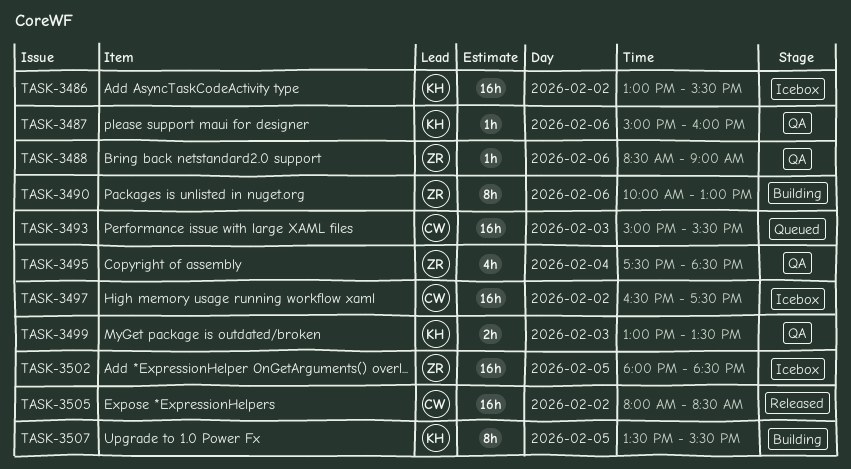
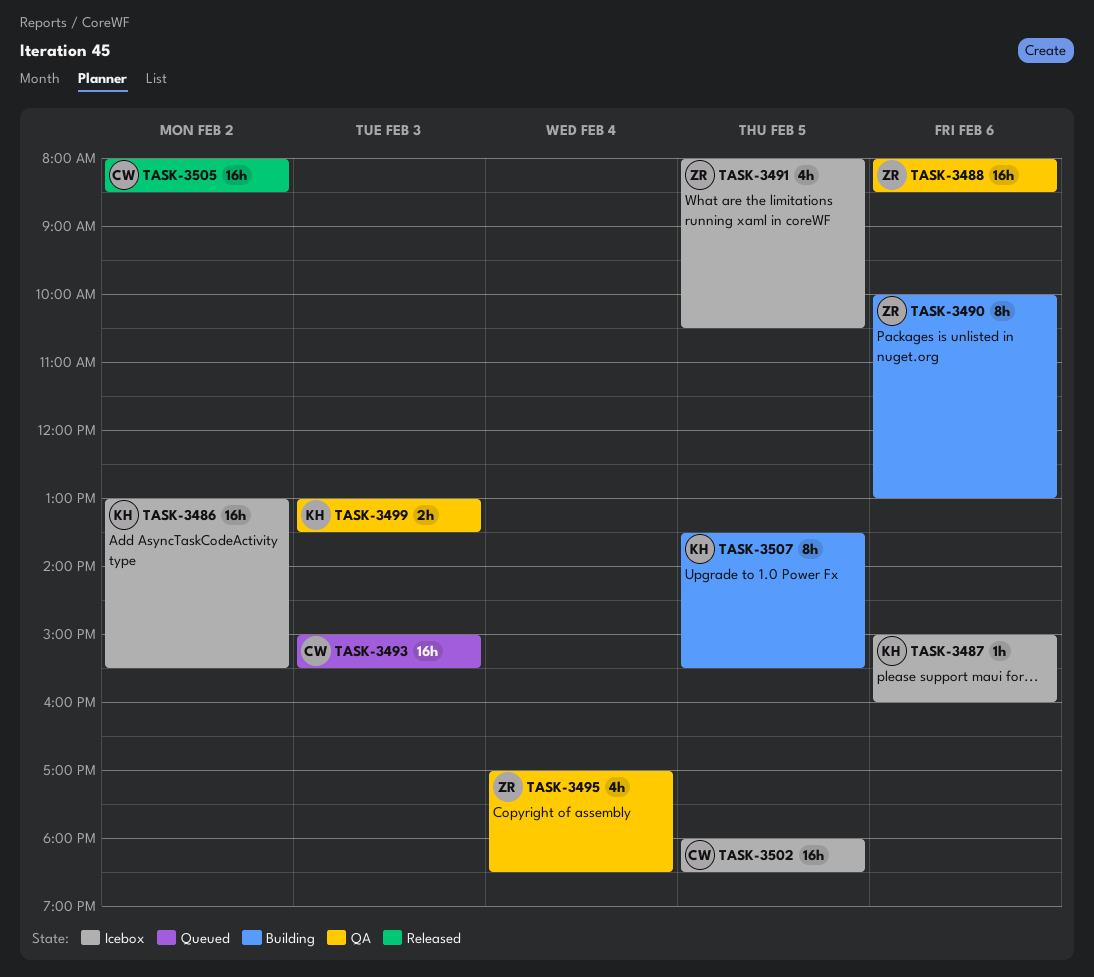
TASK-3487, status: QA -> Icebox
TASK-3488, estimate: 1h -> 16h
TASK-3488, begins: 08:30 -> 08:00
TASK-3488, ends: 09:00 -> 08:30
TASK-3491: none -> present
TASK-3495, begins: 17:30 -> 17:00
TASK-3497: present -> none
TASK-3502, owner: ZR -> CW

